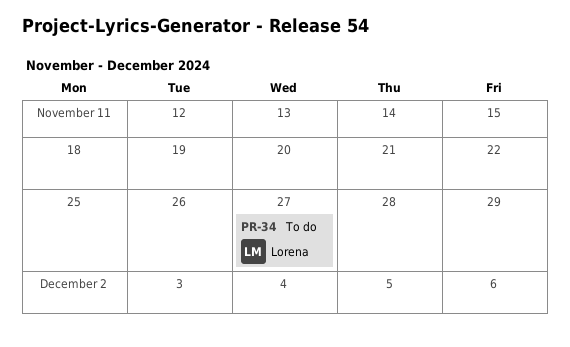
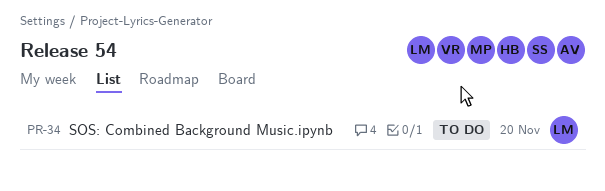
PR-34, due: Nov 27 -> Nov 20

